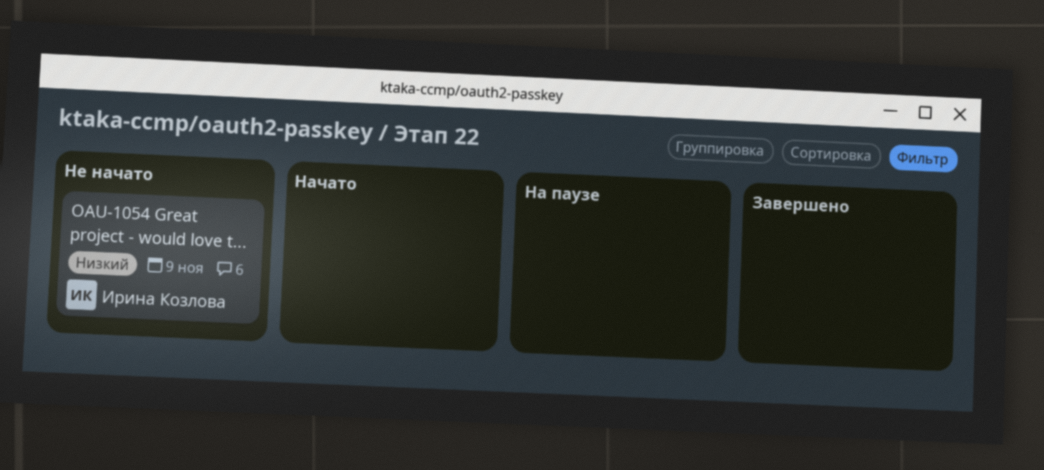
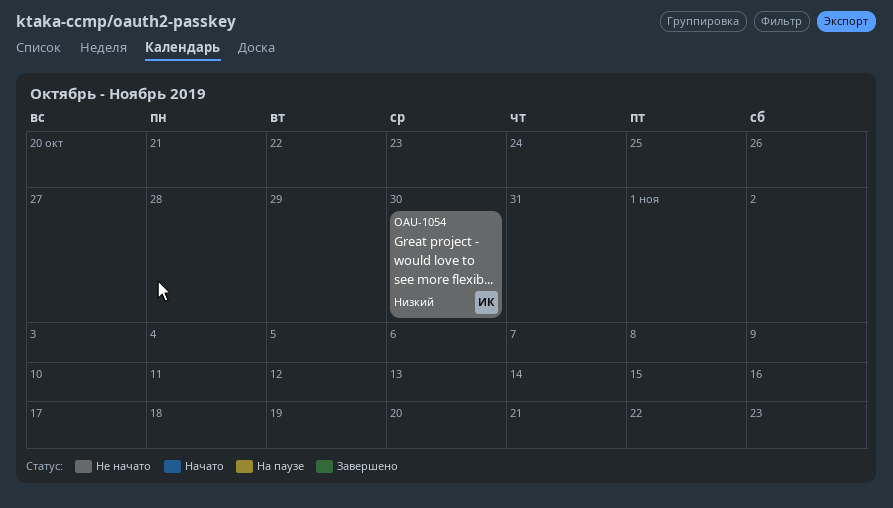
OAU-1054, due: Nov 9 -> Oct 30

